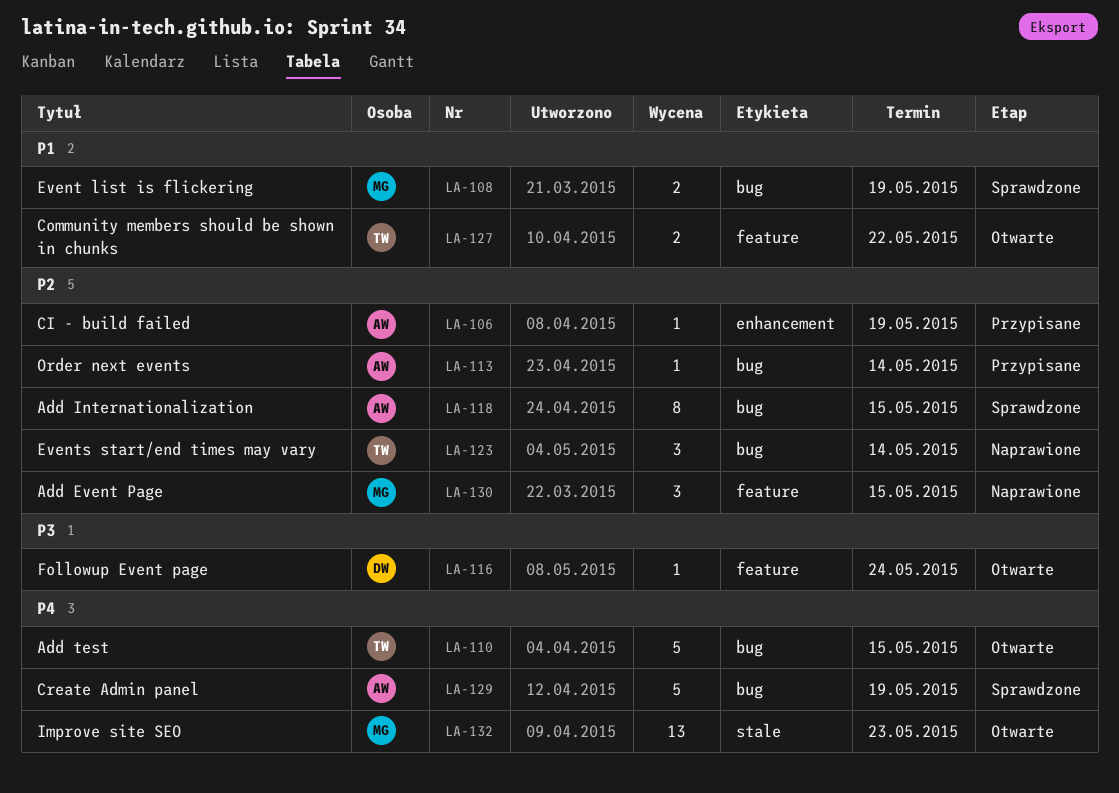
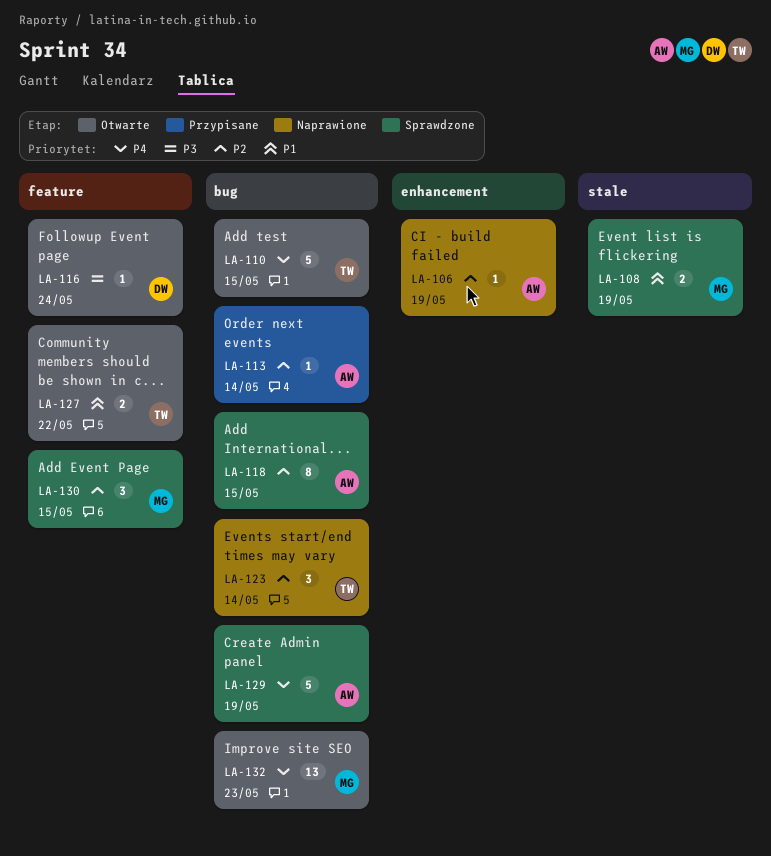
LA-106, status: Przypisane -> Naprawione
LA-108, label: bug -> stale
LA-130, status: Naprawione -> Sprawdzone
LA-132, label: stale -> bug

